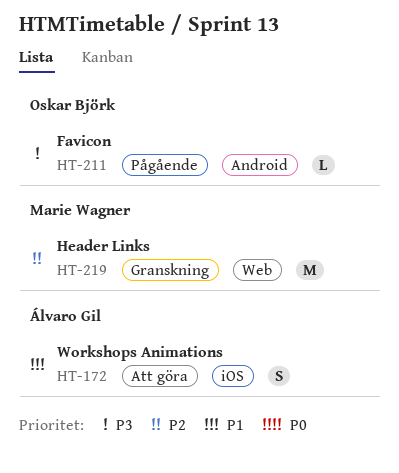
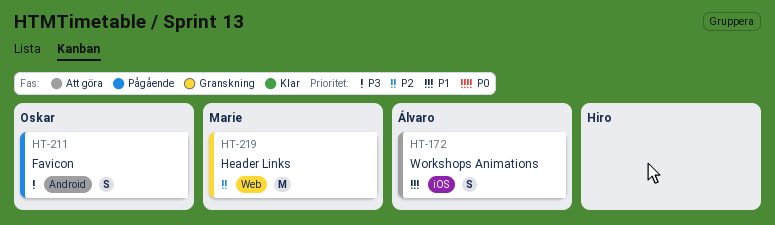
HT-211, estimate: L -> S

